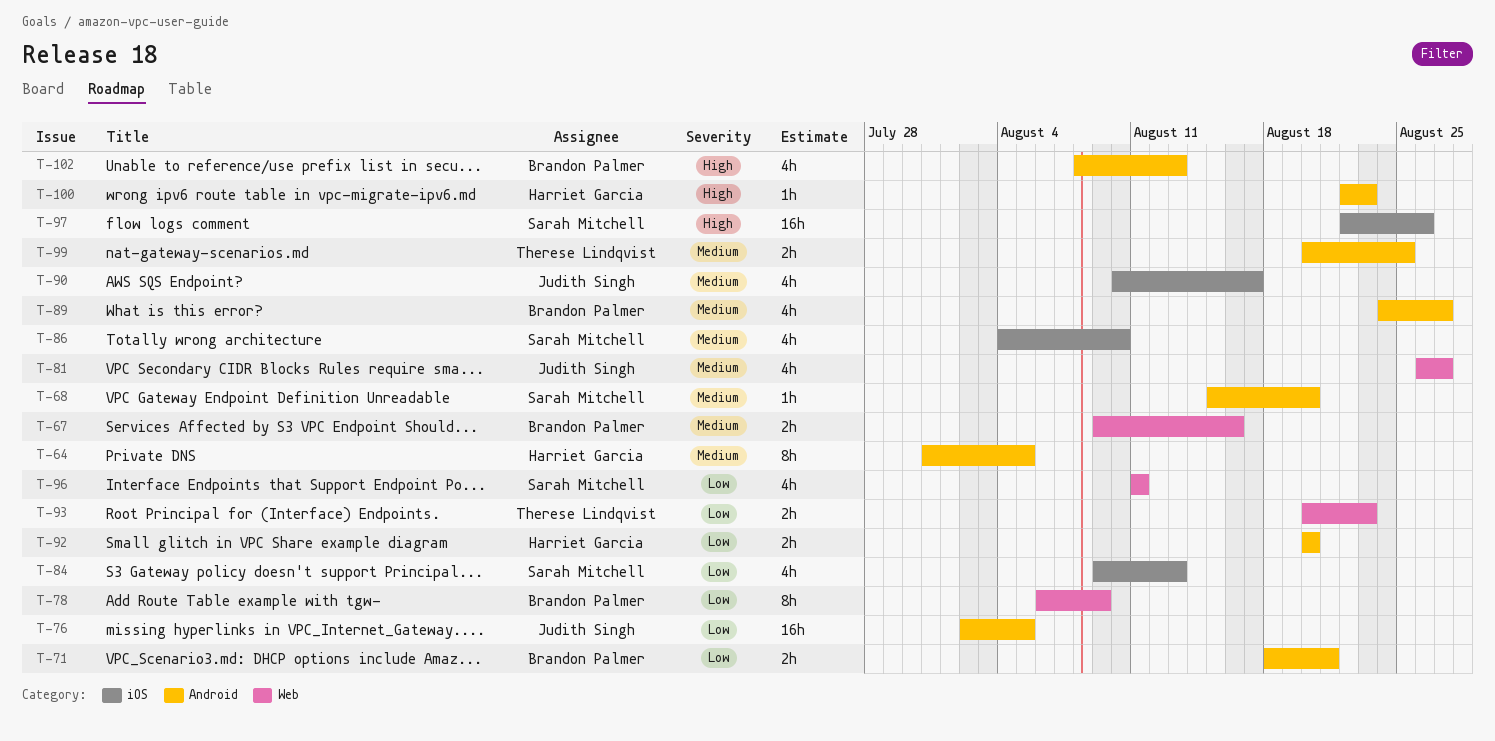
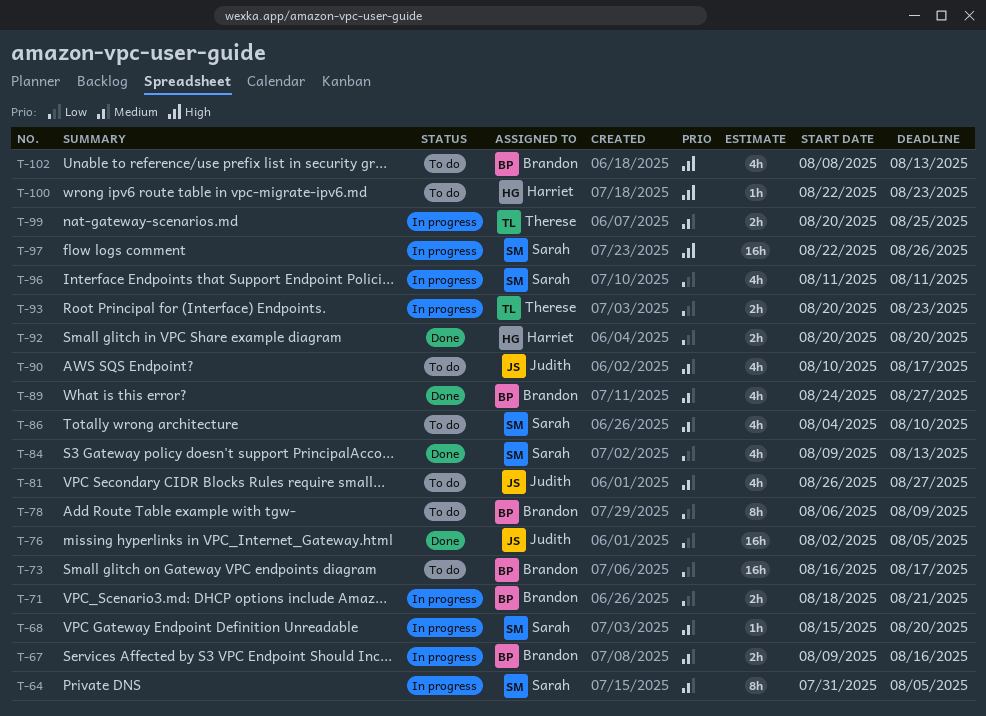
T-64, owner: Harriet Garcia -> Sarah Mitchell
T-73: none -> present

